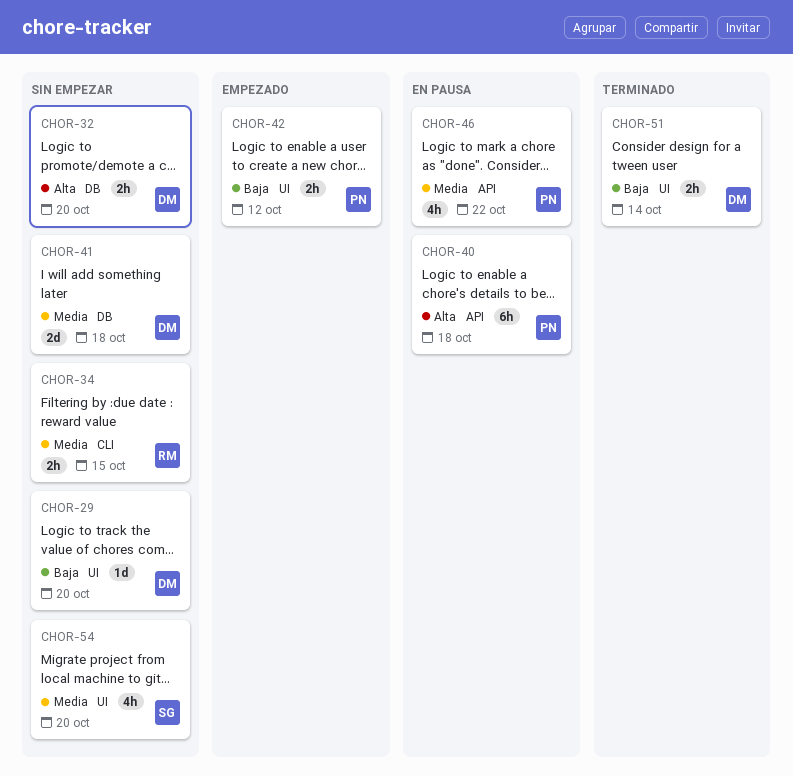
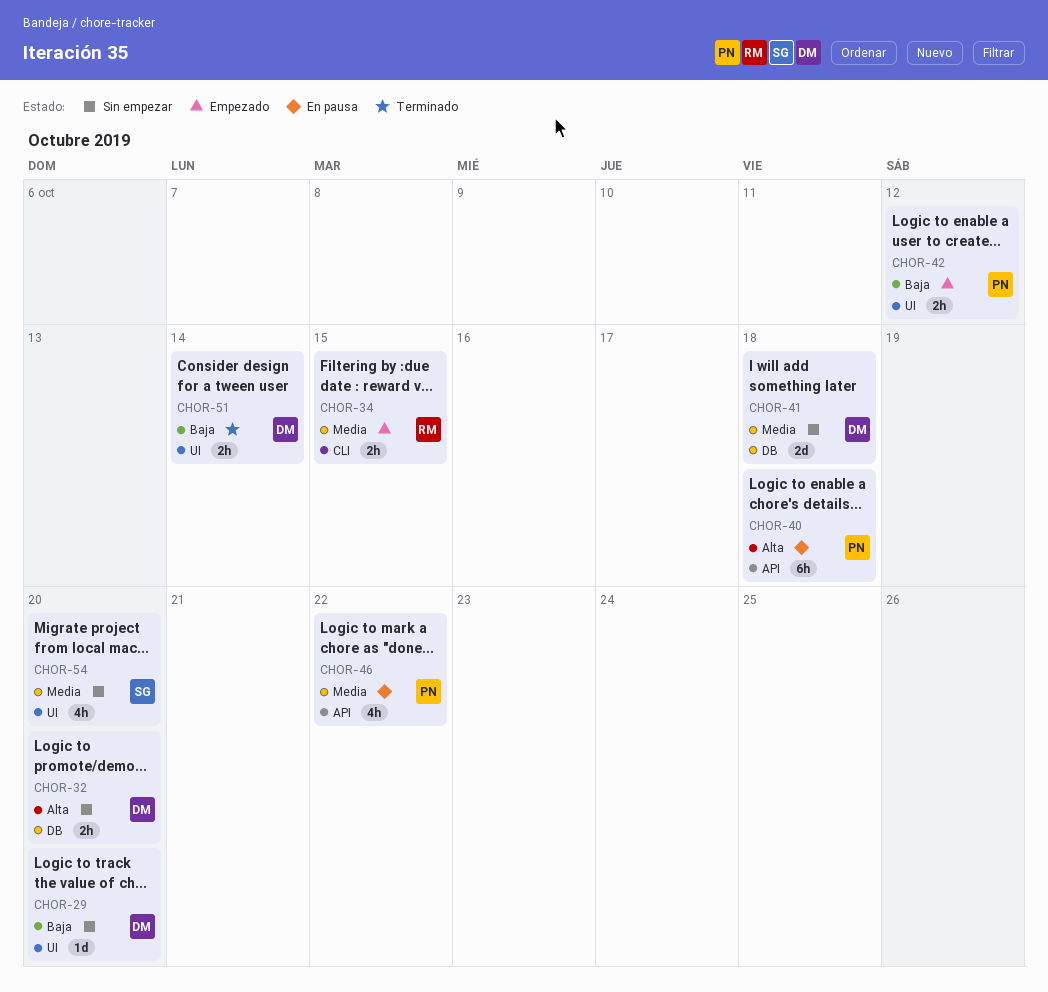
CHOR-34, status: Sin empezar -> Empezado

